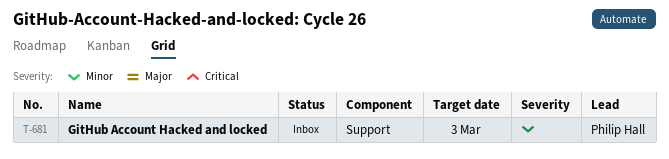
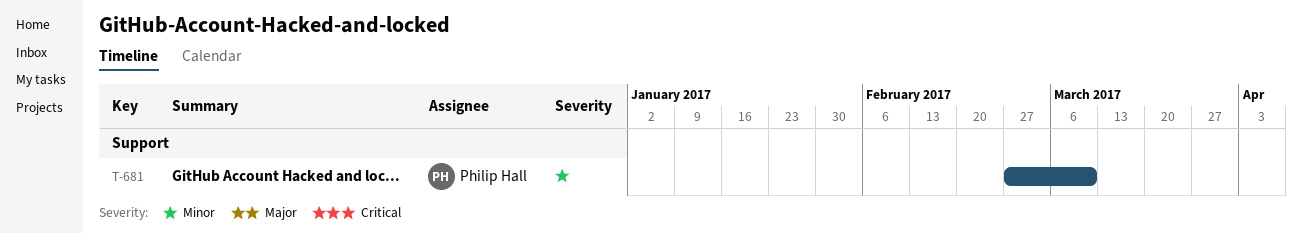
T-681, due: Mar 3 -> Mar 10

